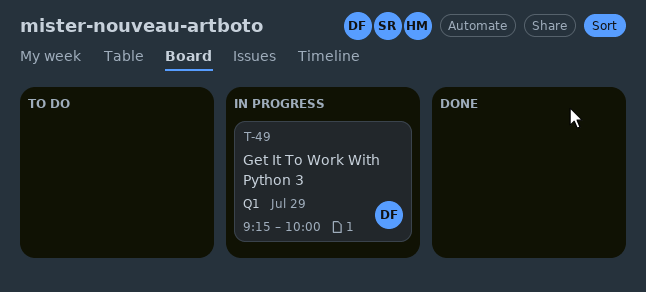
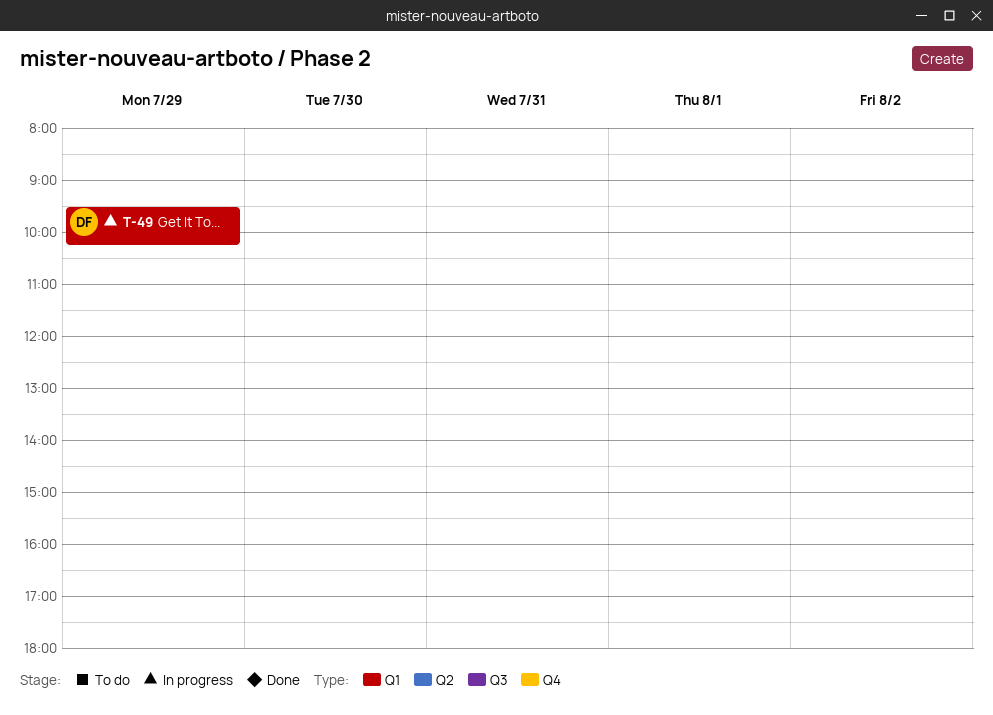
T-49, begins: 09:15 -> 09:30
T-49, ends: 10:00 -> 10:15

